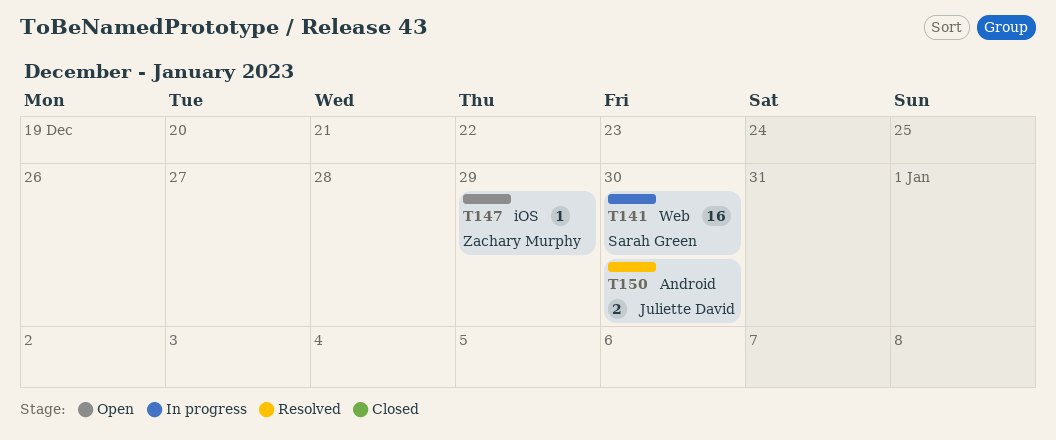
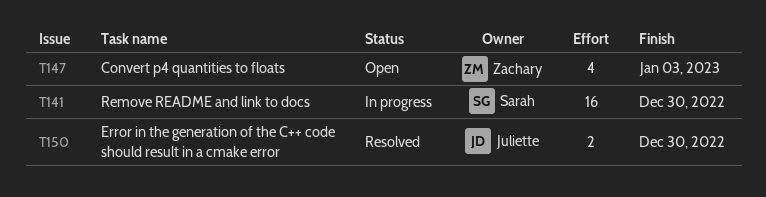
T147, estimate: 1 -> 4
T147, due: Dec 29 -> Jan 3

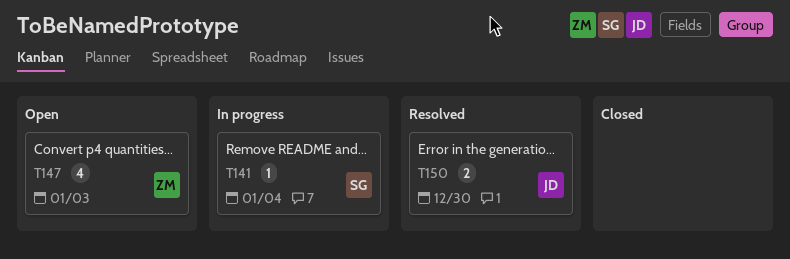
T141, estimate: 16 -> 1
T141, due: Dec 30 -> Jan 4

